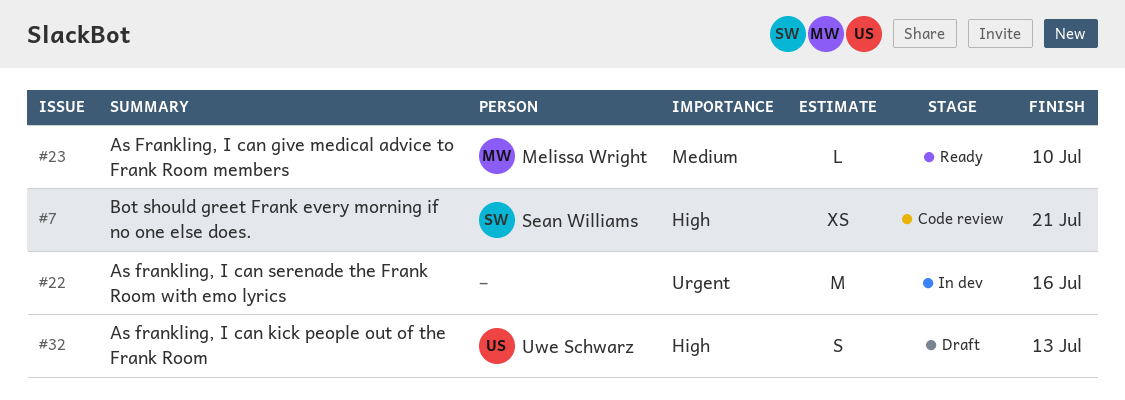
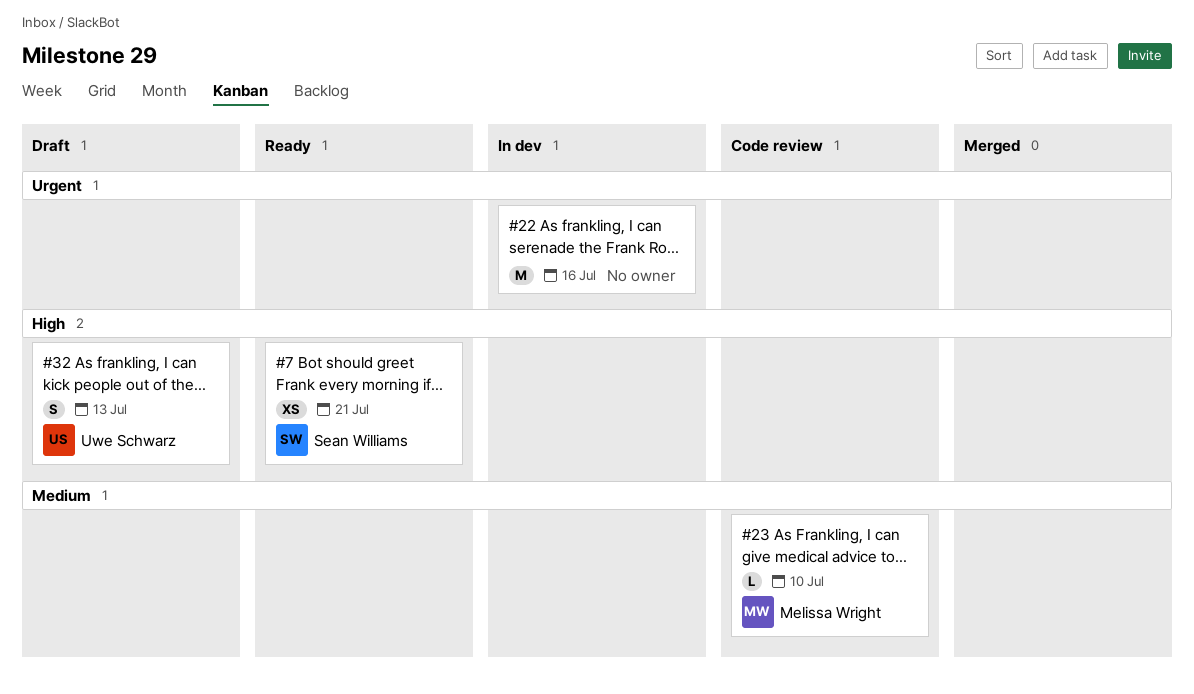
#7, status: Code review -> Ready
#23, status: Ready -> Code review

